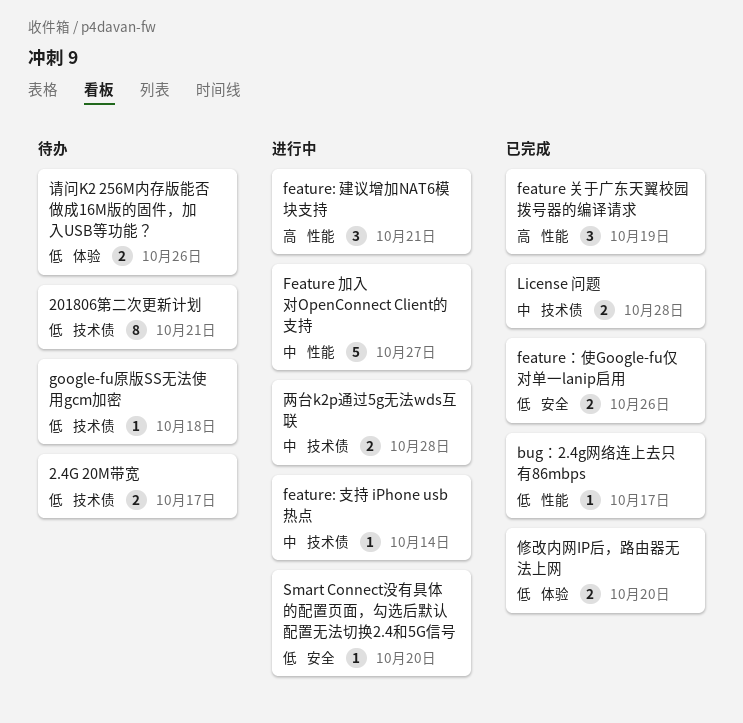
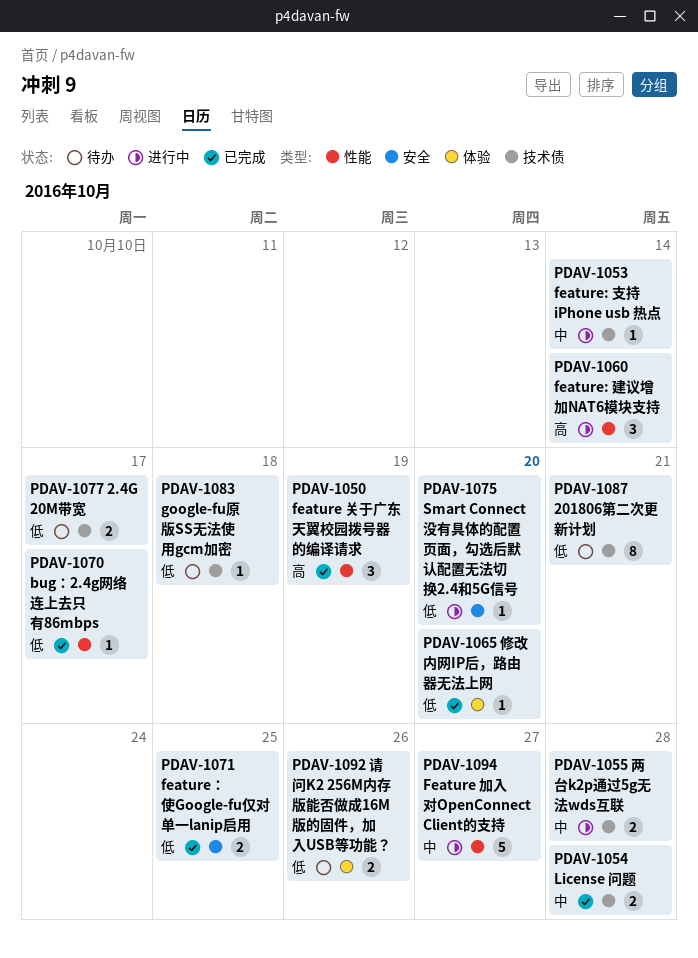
feature: 建议增加NAT6模块支持, due: Oct 21 -> Oct 14
feature：使Google-fu仅对单一lanip启用, due: Oct 26 -> Oct 25
修改内网IP后，路由器无法上网, estimate: 2 -> 1

